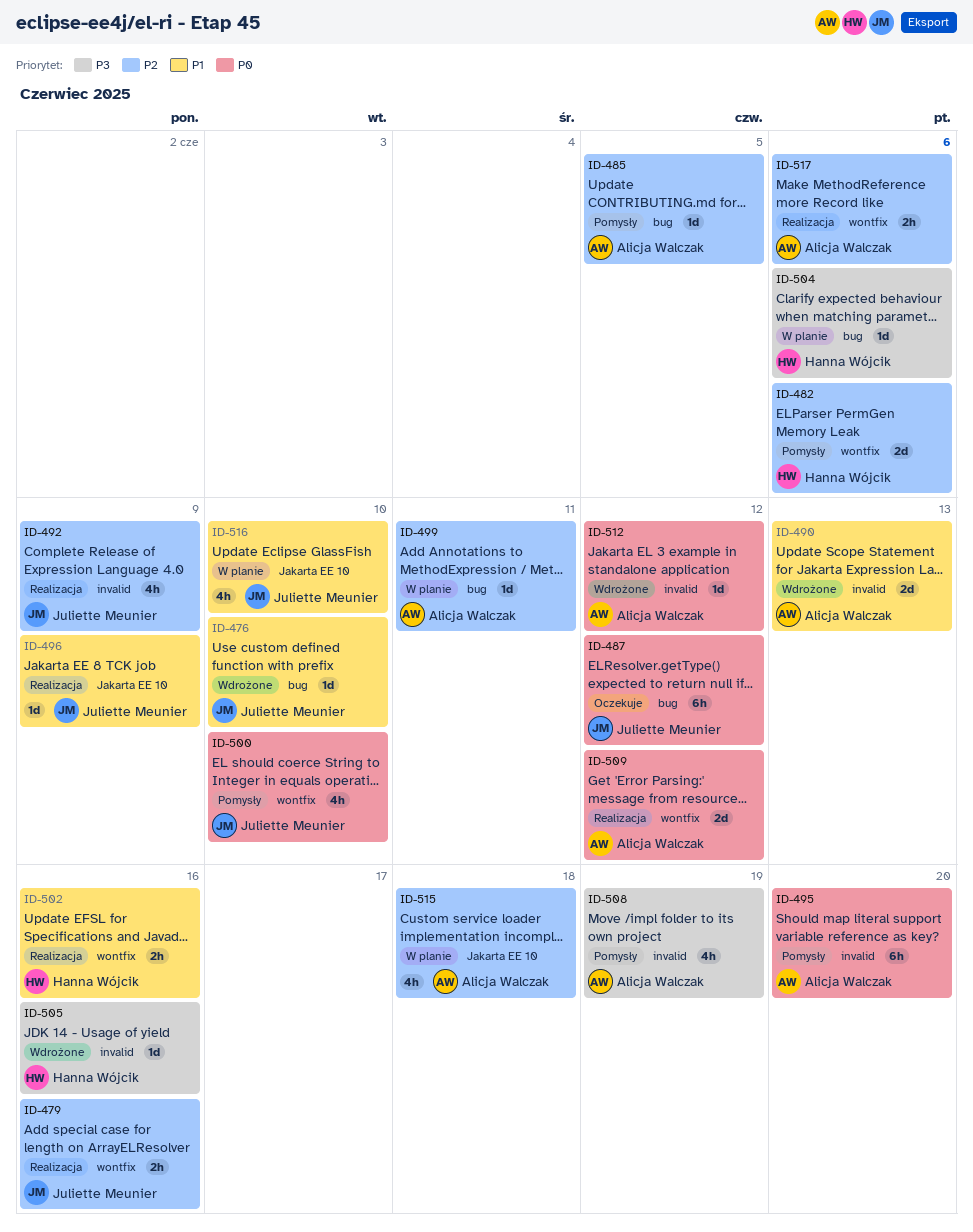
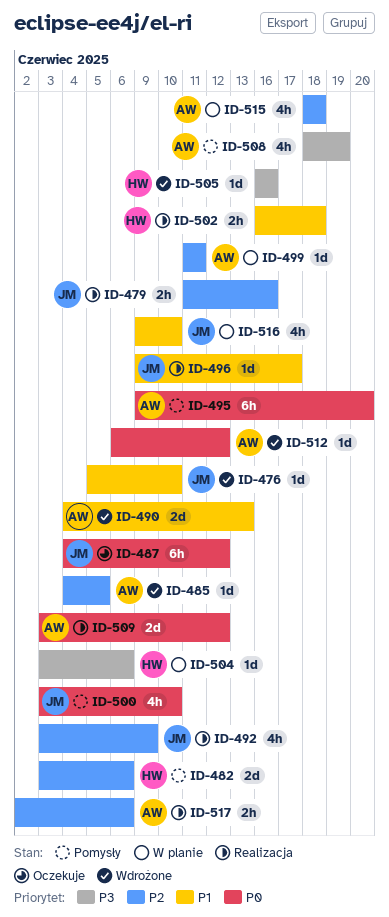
ID-485, status: Pomysły -> Wdrożone
ID-496, due: Jun 9 -> Jun 17
ID-502, due: Jun 16 -> Jun 18

